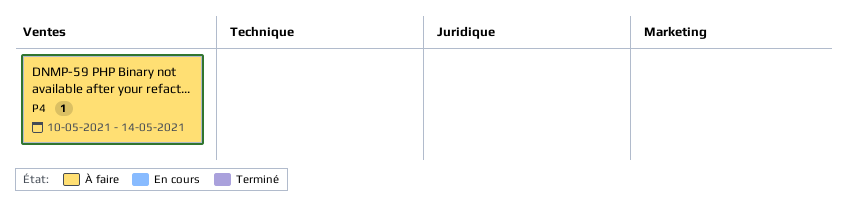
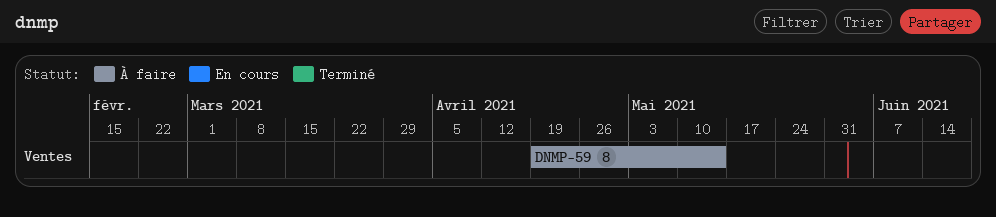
DNMP-59, estimate: 1 -> 8
DNMP-59, start: May 10 -> Apr 19

